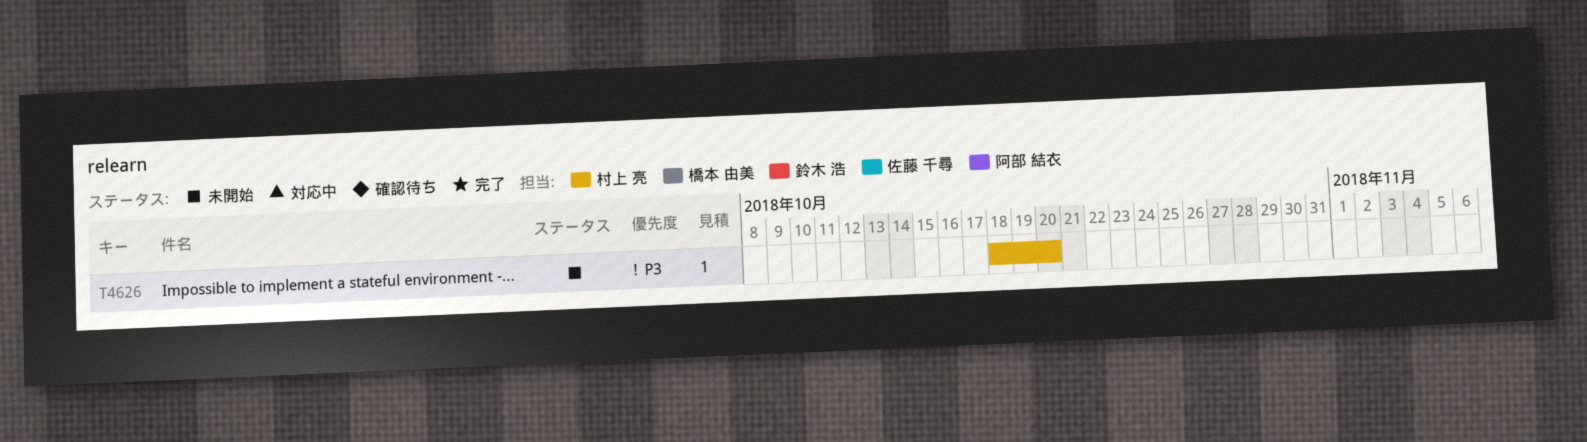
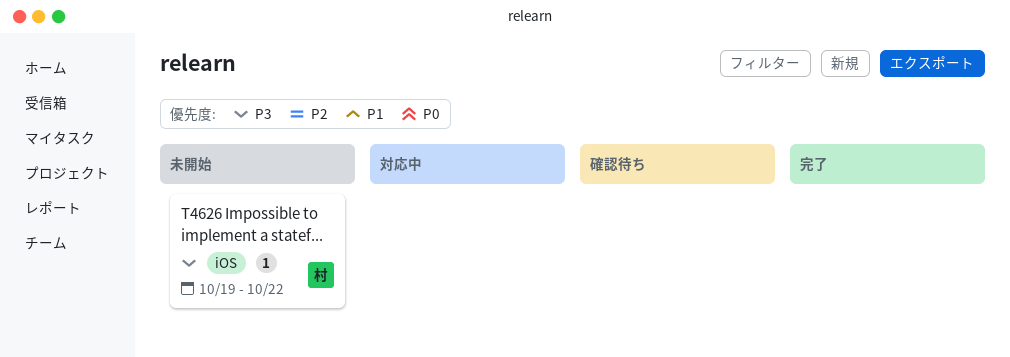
T4626, start: Oct 18 -> Oct 19
T4626, due: Oct 20 -> Oct 22

